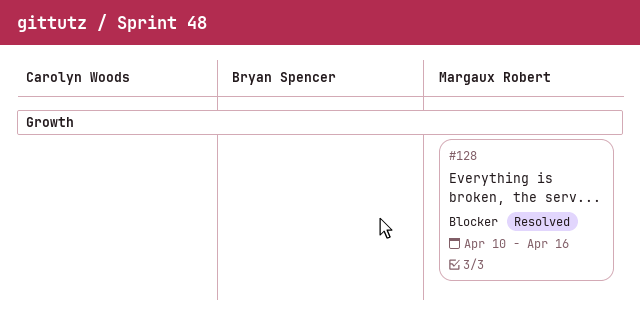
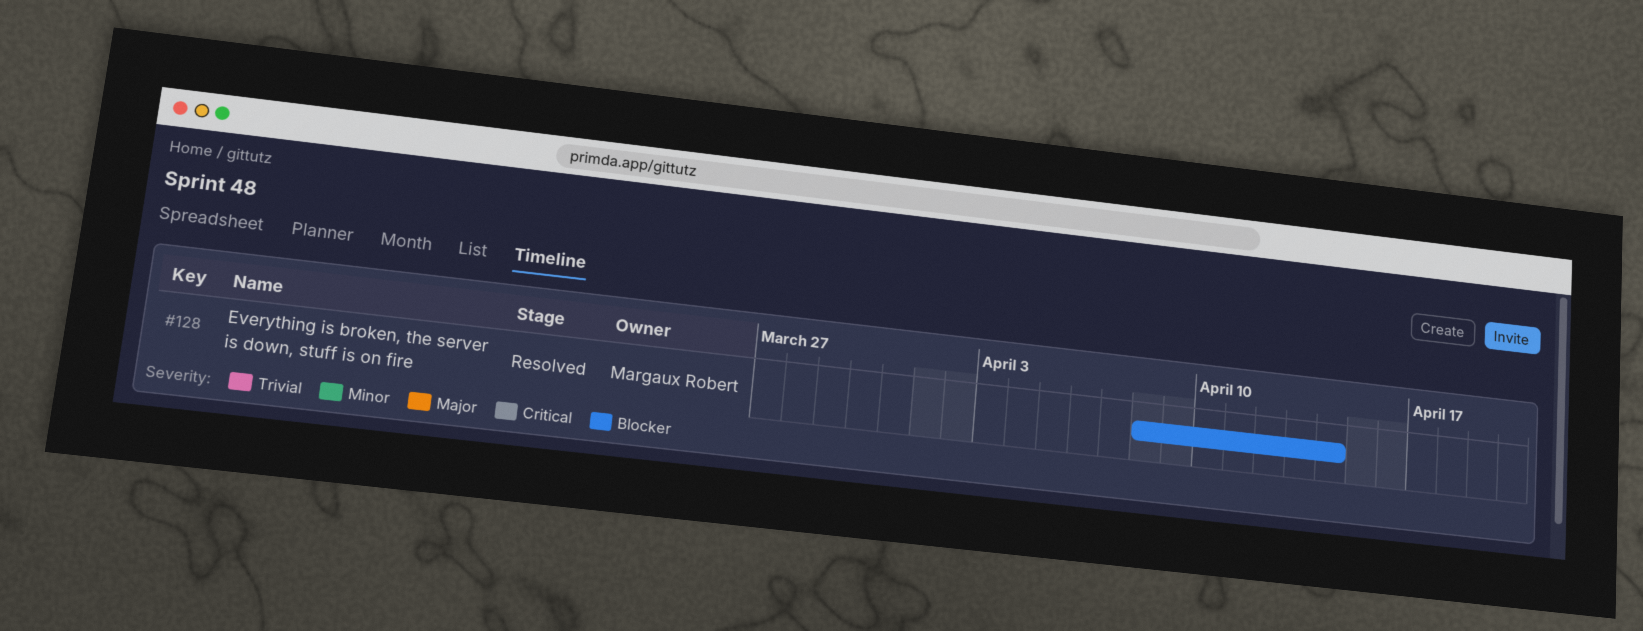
#128, start: Apr 10 -> Apr 8
#128, due: Apr 16 -> Apr 14

